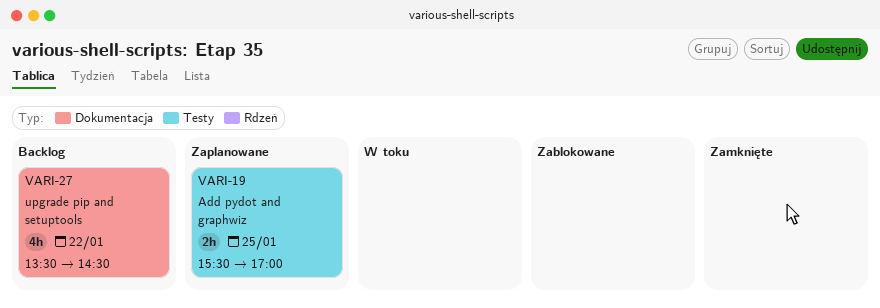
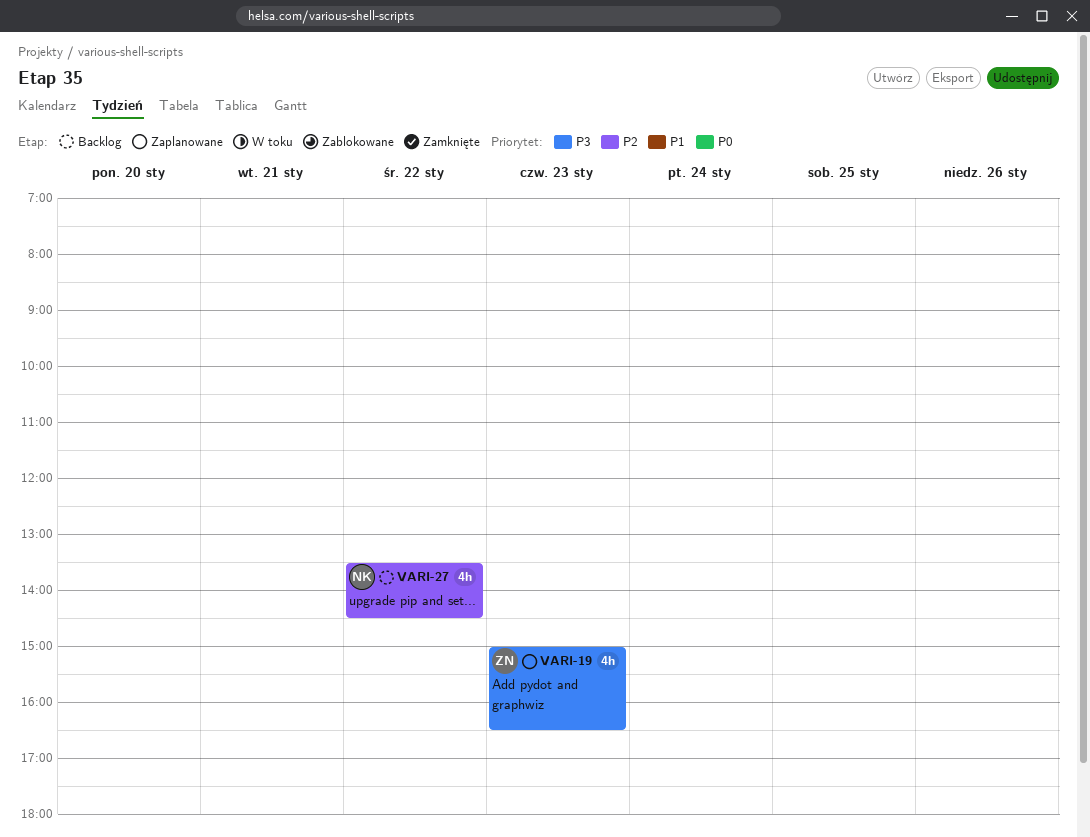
VARI-19, estimate: 2h -> 4h
VARI-19, day: Jan 25 -> Jan 23
VARI-19, begins: 15:30 -> 15:00
VARI-19, ends: 17:00 -> 16:30

